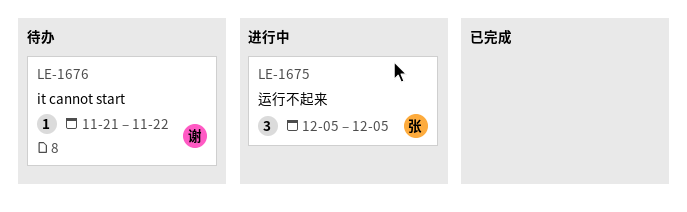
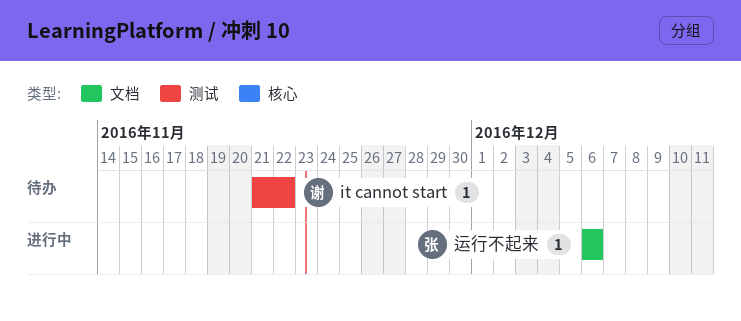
运行不起来, estimate: 3 -> 1
运行不起来, start: Dec 5 -> Dec 6
运行不起来, due: Dec 5 -> Dec 6

